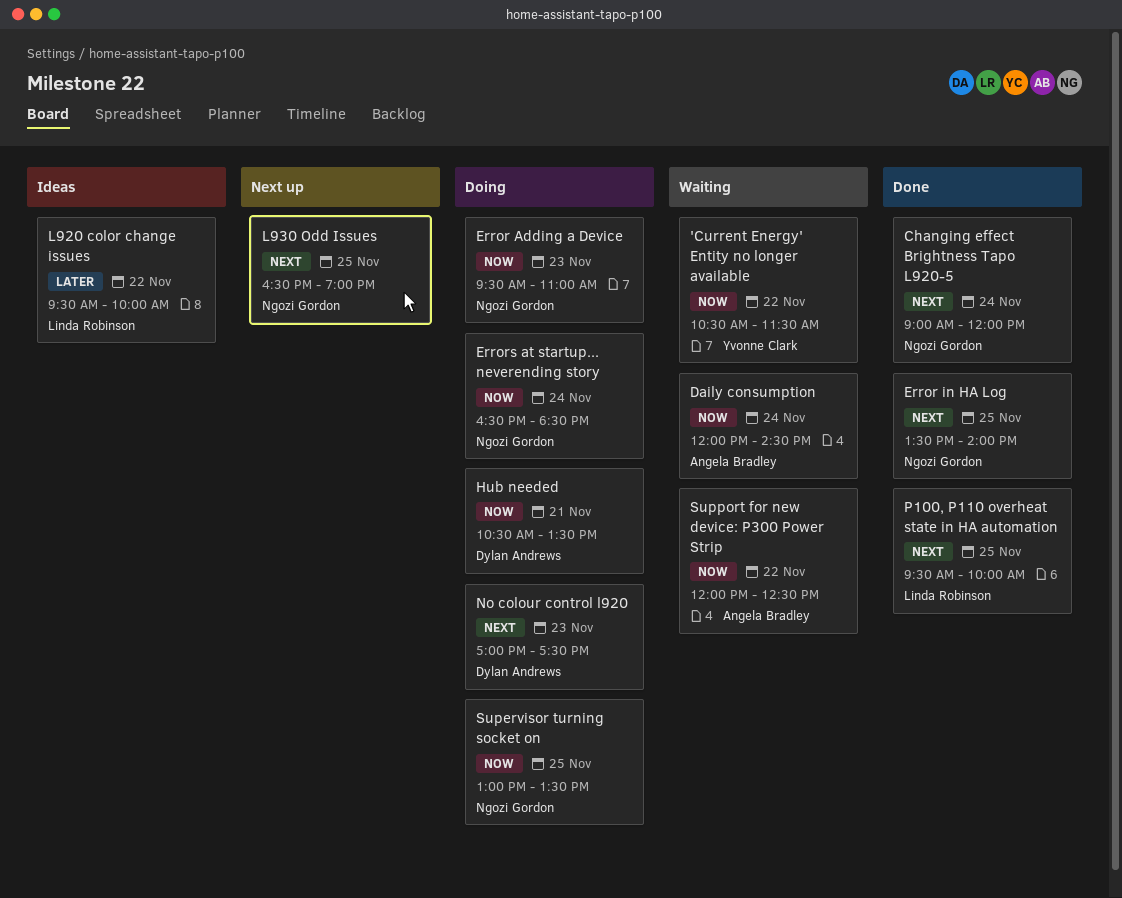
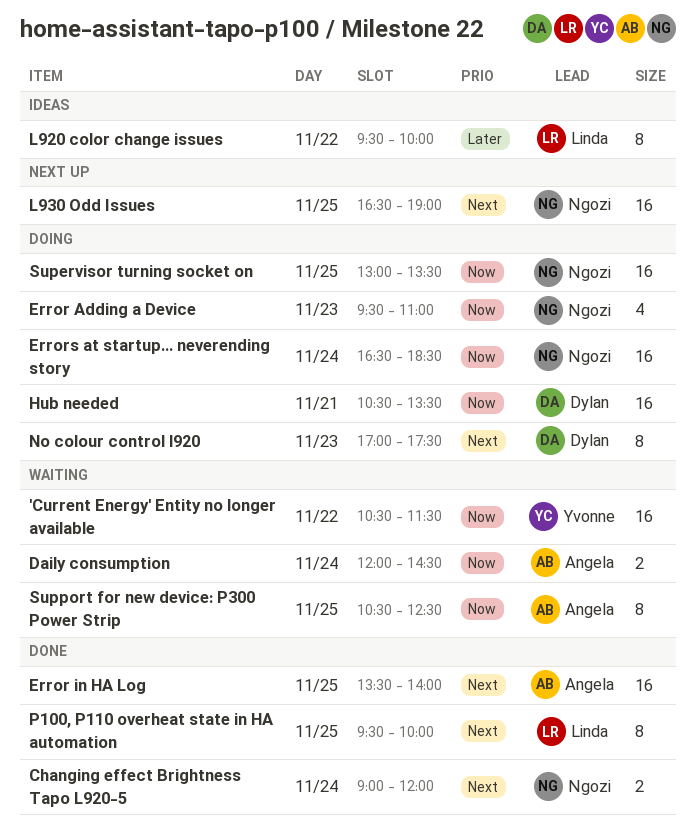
Error in HA Log, owner: Ngozi Gordon -> Angela Bradley
Support for new device: P300 Power Strip, day: Nov 22 -> Nov 25
Support for new device: P300 Power Strip, begins: 12:00 -> 10:30

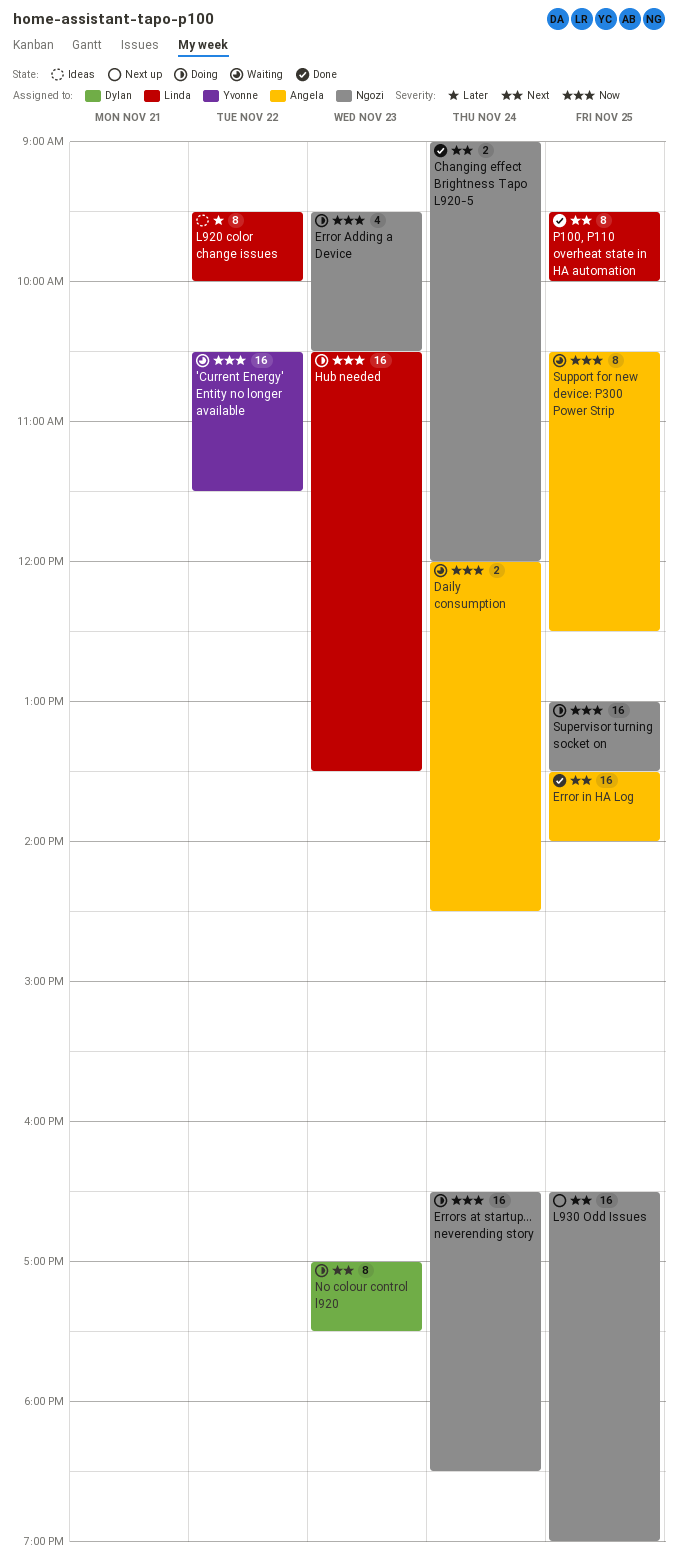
Error Adding a Device, ends: 11:00 -> 10:30
Hub needed, owner: Dylan -> Linda
Hub needed, day: Nov 21 -> Nov 23

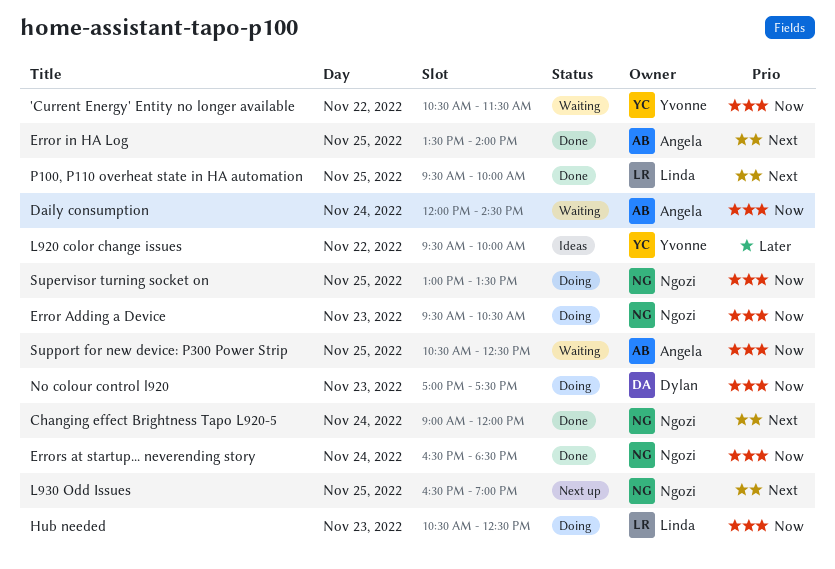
Errors at startup... neverending story, status: Doing -> Done
Hub needed, ends: 13:30 -> 12:30
L920 color change issues, owner: Linda -> Yvonne
No colour control l920, priority: Next -> Now

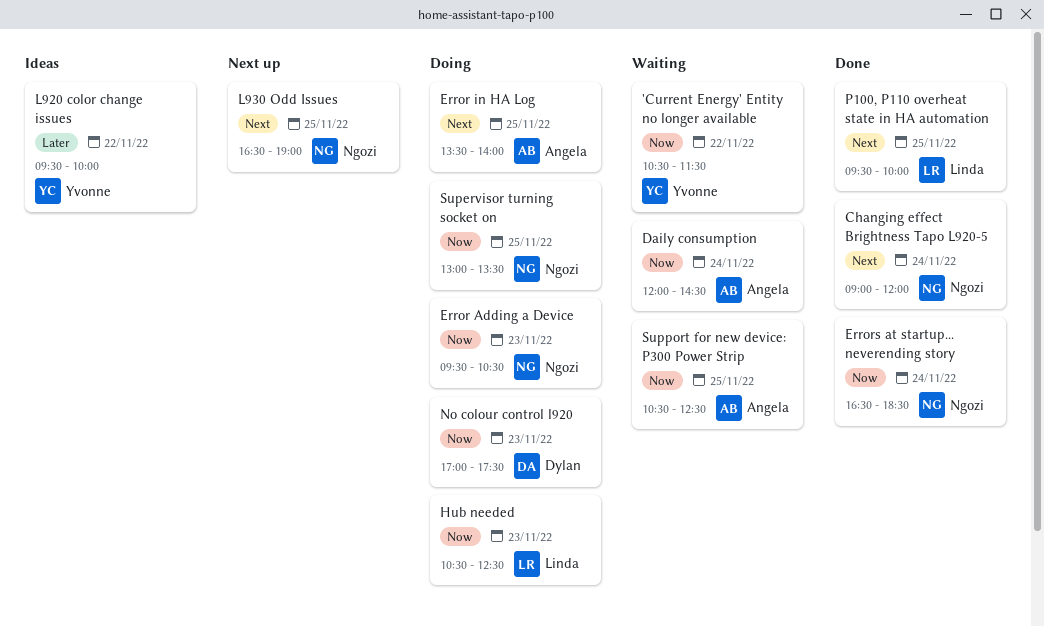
Error in HA Log, status: Done -> Doing

